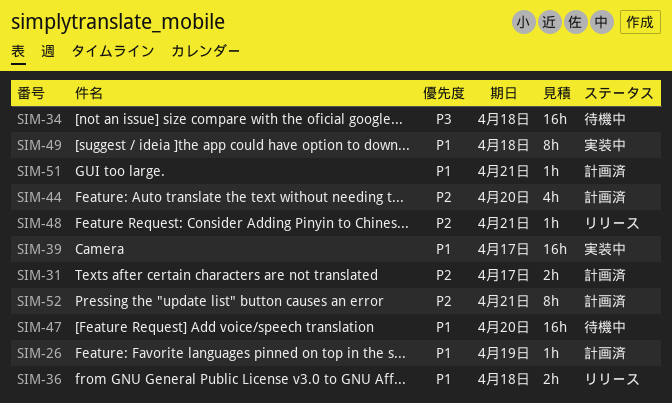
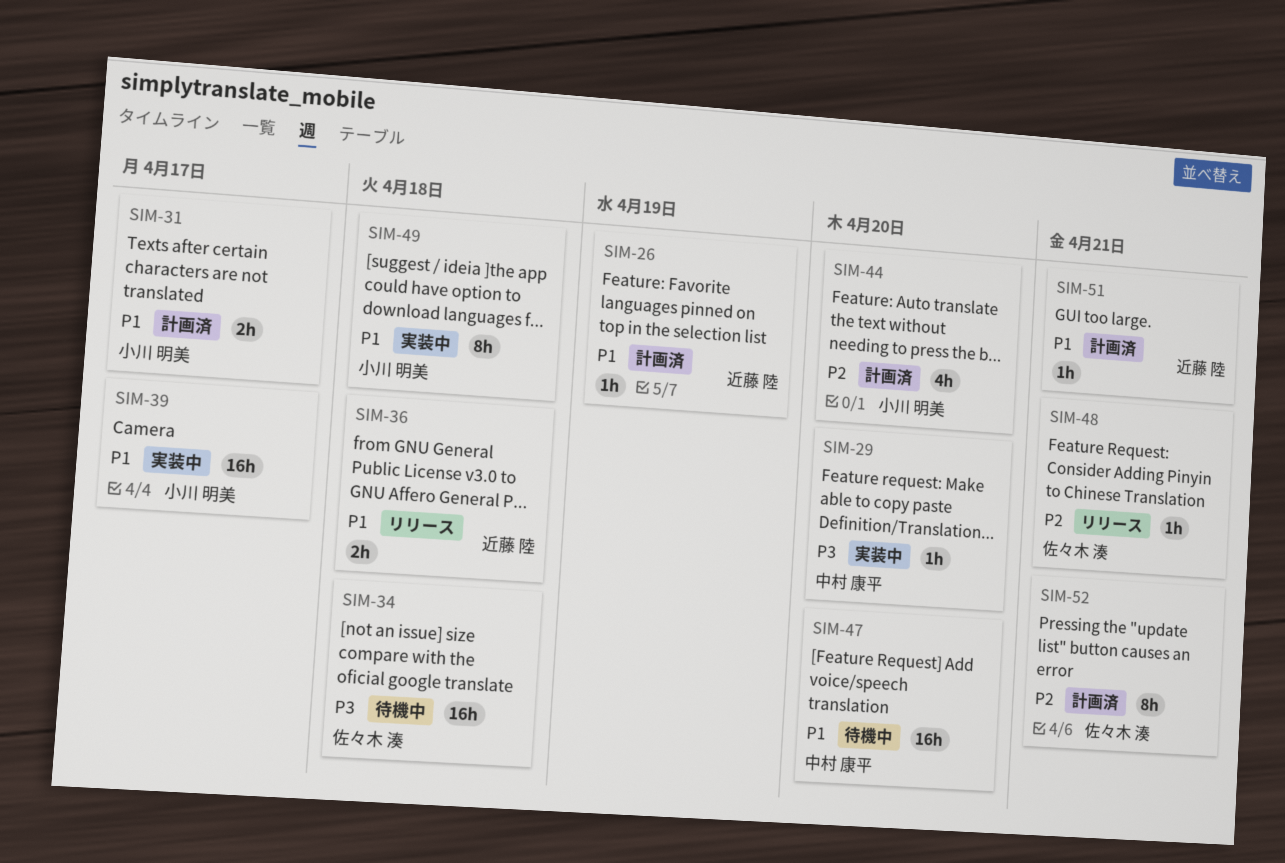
SIM-29: none -> present
SIM-31, priority: P2 -> P1

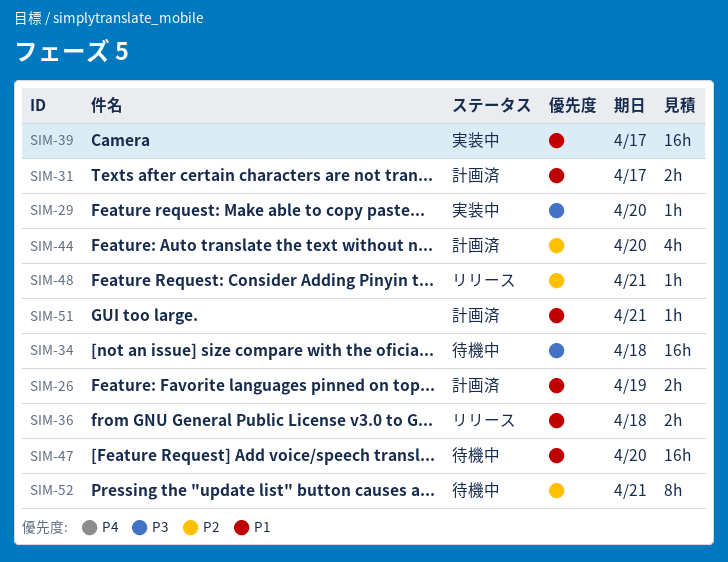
SIM-26, estimate: 1h -> 2h
SIM-49: present -> none
SIM-52, status: 計画済 -> 待機中

